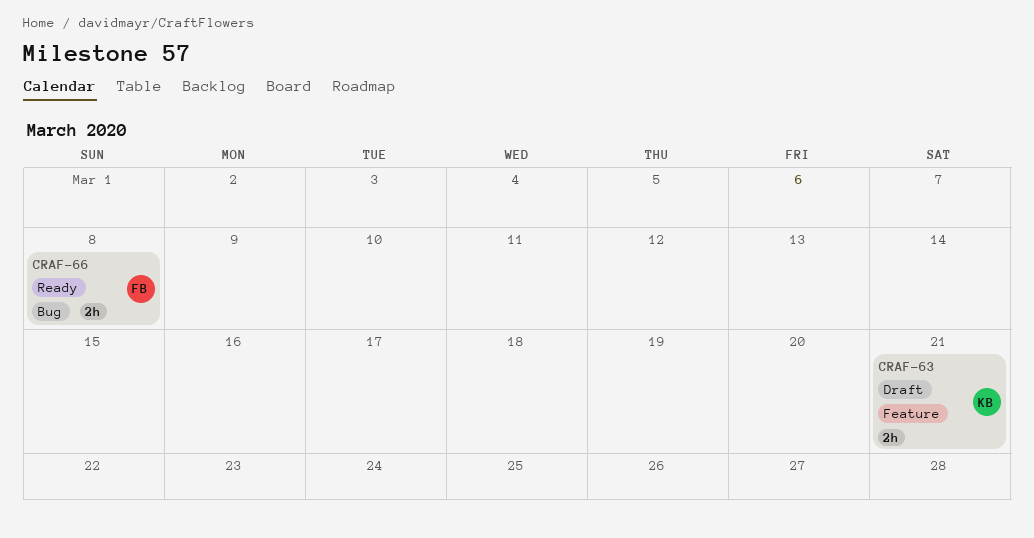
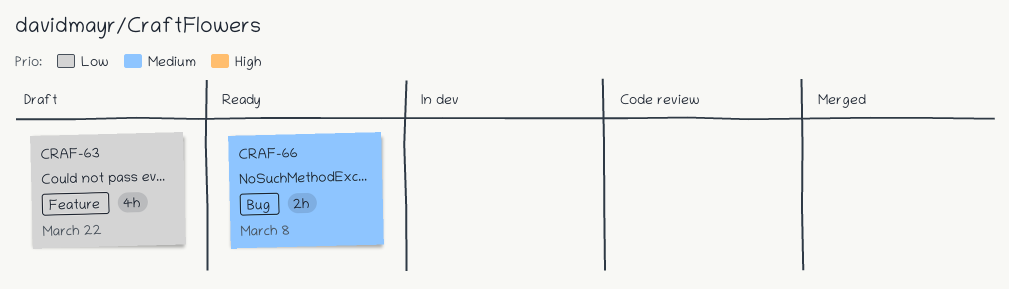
CRAF-63, estimate: 2h -> 4h
CRAF-63, due: Mar 21 -> Mar 22

